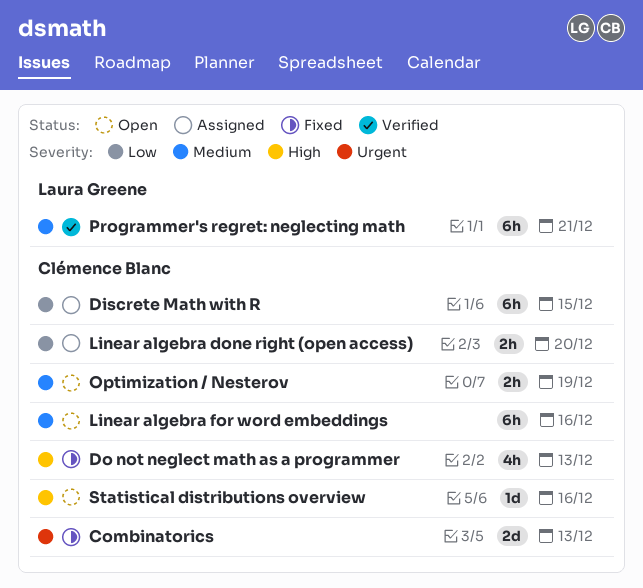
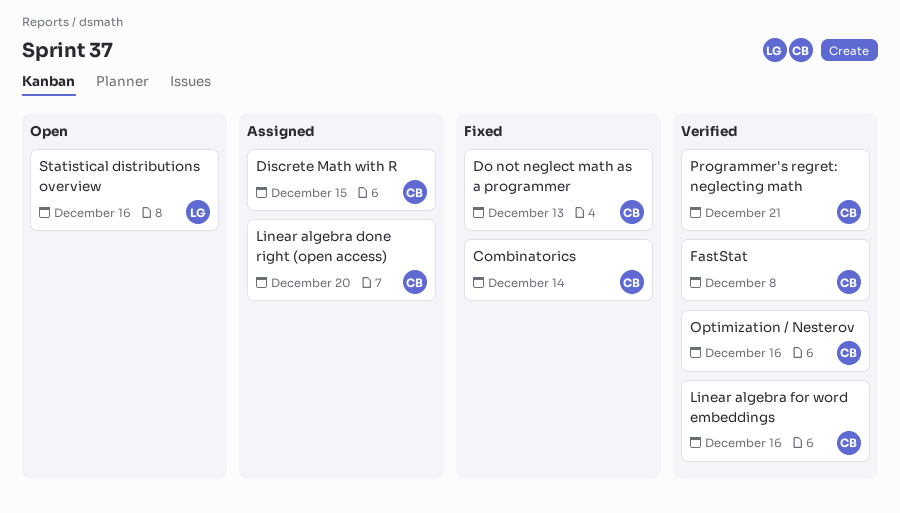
Combinatorics, due: Dec 13 -> Dec 14
FastStat: none -> present
Linear algebra for word embeddings, status: Open -> Verified
Optimization / Nesterov, status: Open -> Verified
Optimization / Nesterov, due: Dec 19 -> Dec 16
Programmer's regret: neglecting math, owner: Laura Greene -> Clémence Blanc
Statistical distributions overview, owner: Clémence Blanc -> Laura Greene

